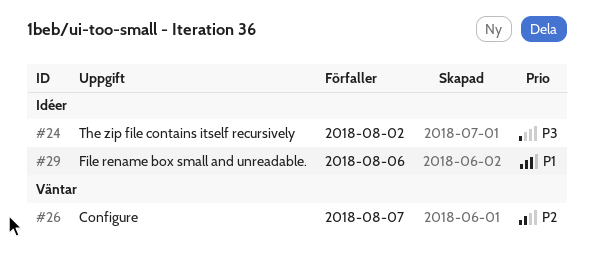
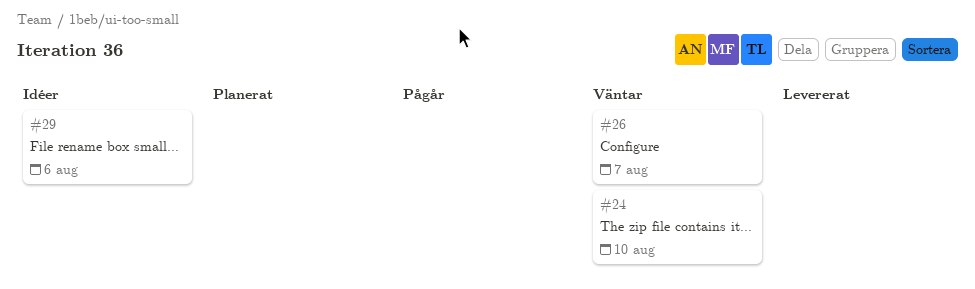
#24, status: Idéer -> Väntar
#24, due: Aug 2 -> Aug 10

